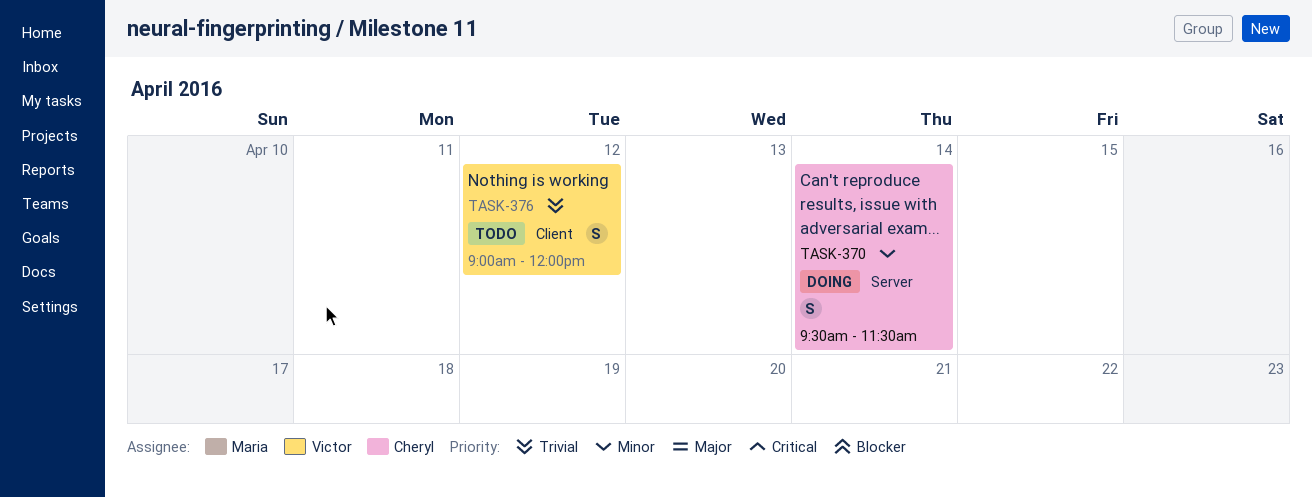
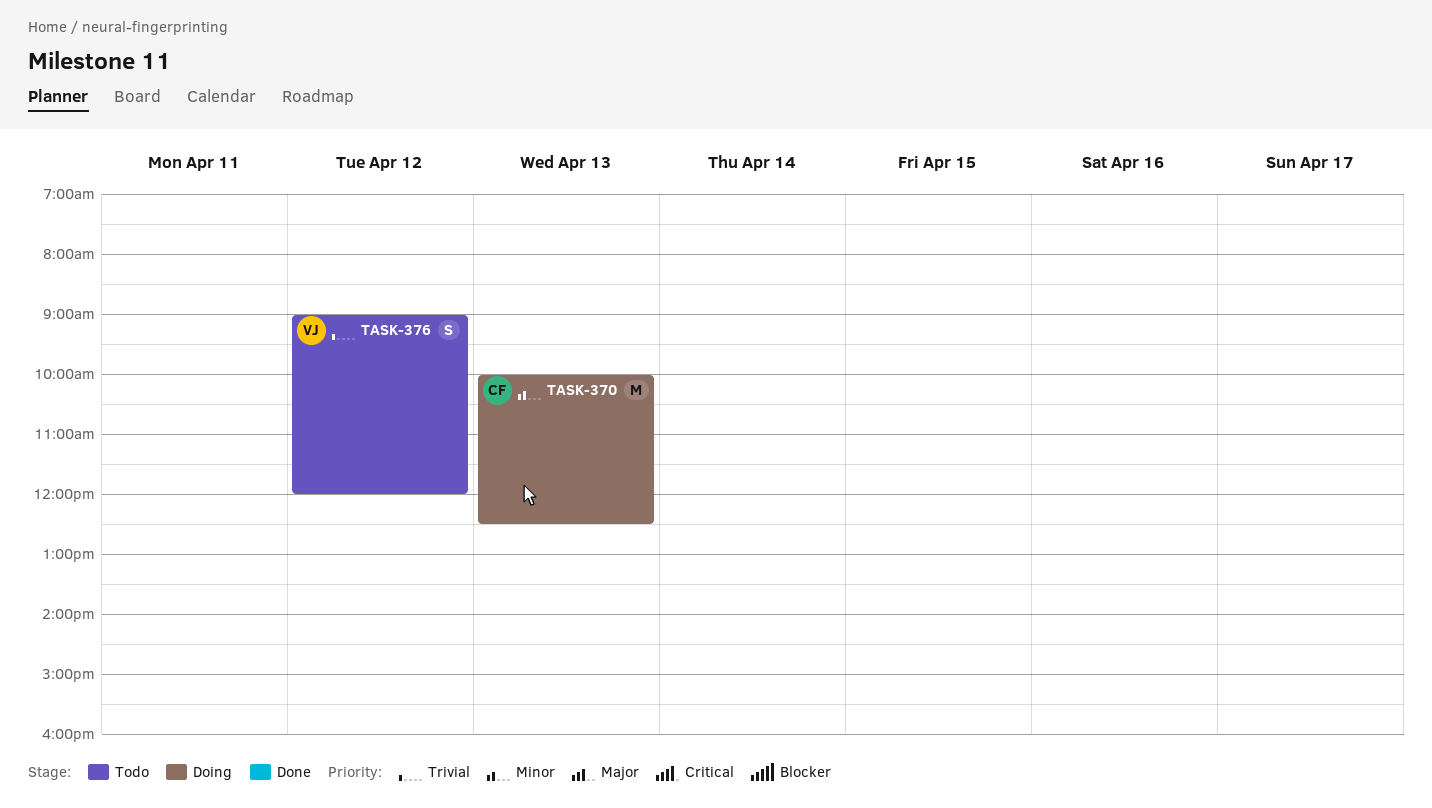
TASK-370, estimate: S -> M
TASK-370, day: Apr 14 -> Apr 13
TASK-370, begins: 09:30 -> 10:00
TASK-370, ends: 11:30 -> 12:30

